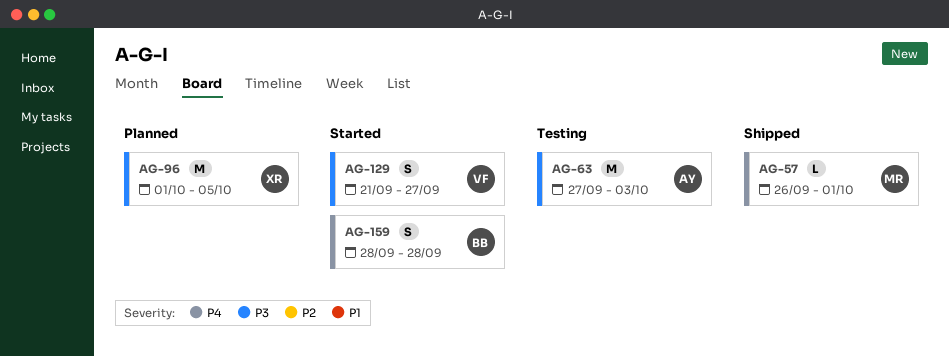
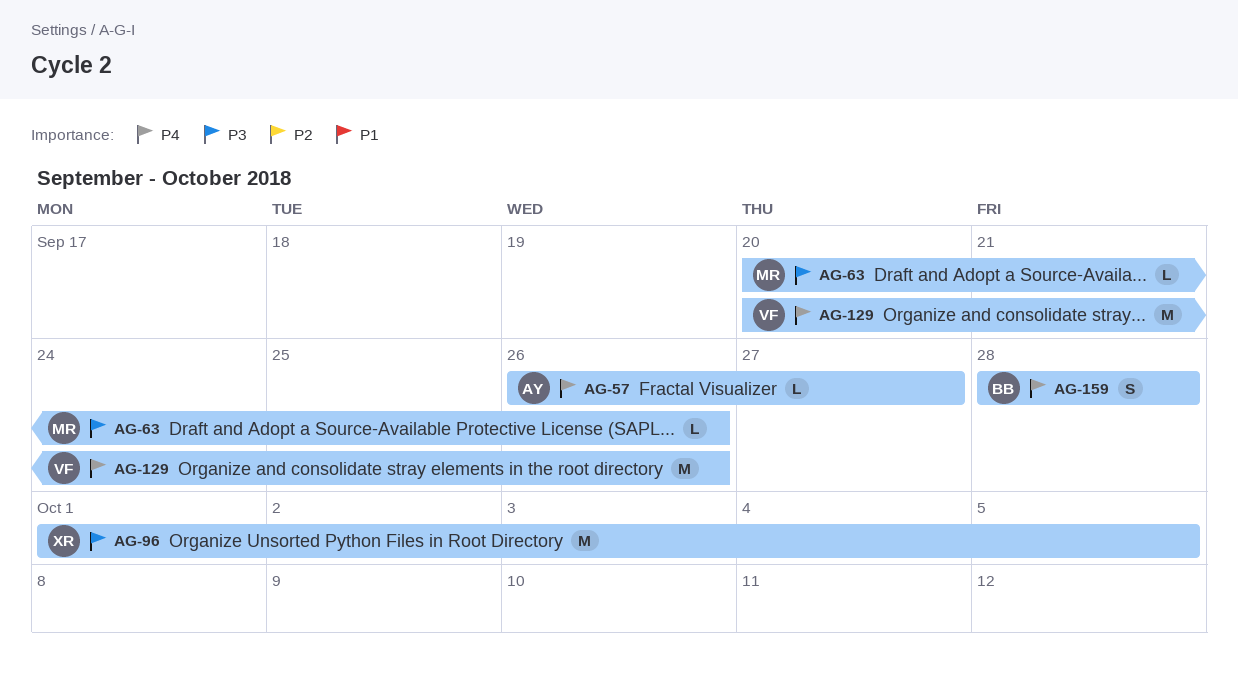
AG-57, owner: MR -> AY
AG-57, due: Oct 1 -> Sep 27
AG-63, owner: AY -> MR
AG-63, estimate: M -> L
AG-63, start: Sep 27 -> Sep 20
AG-63, due: Oct 3 -> Sep 26
AG-129, priority: P3 -> P4
AG-129, estimate: S -> M
AG-129, start: Sep 21 -> Sep 20
AG-129, due: Sep 27 -> Sep 26

